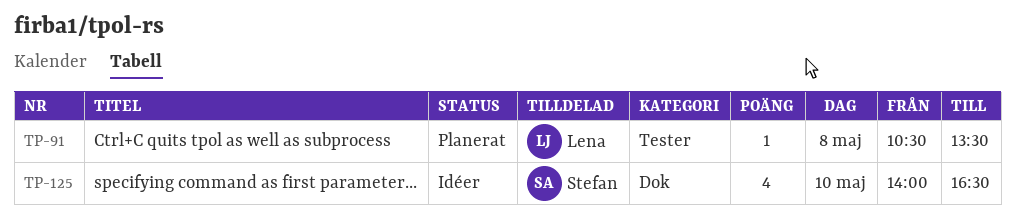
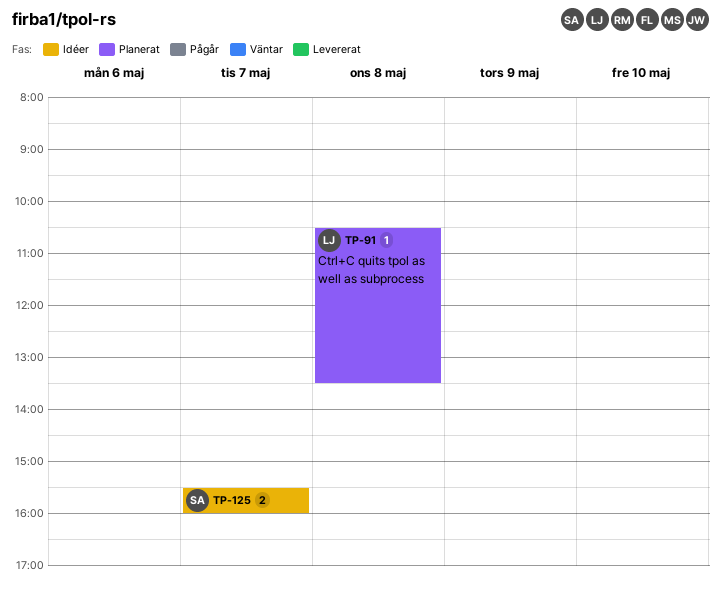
TP-125, estimate: 4 -> 2
TP-125, day: May 10 -> May 7
TP-125, begins: 14:00 -> 15:30
TP-125, ends: 16:30 -> 16:00

